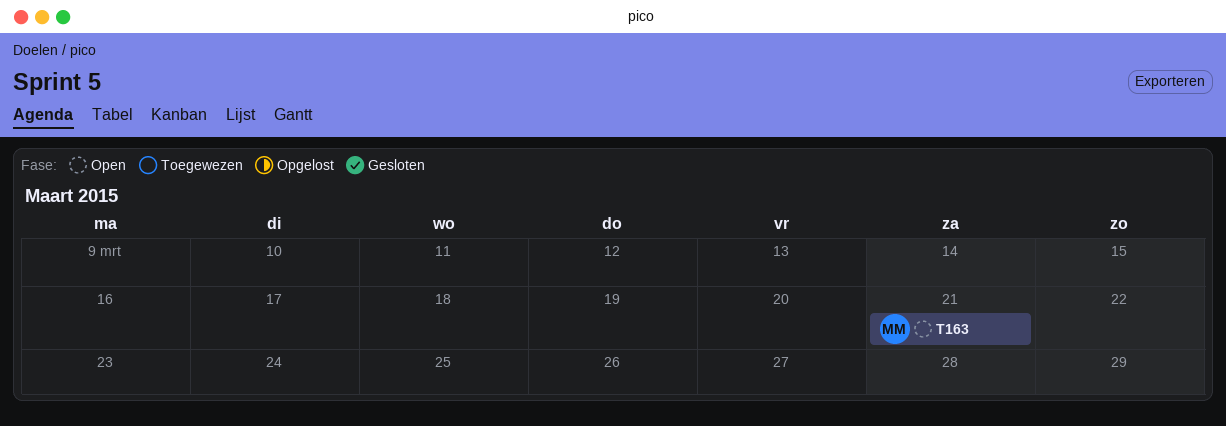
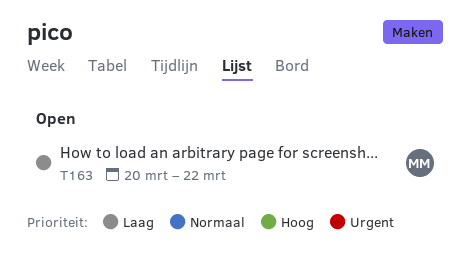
T163, start: Mar 21 -> Mar 20
T163, due: Mar 21 -> Mar 22

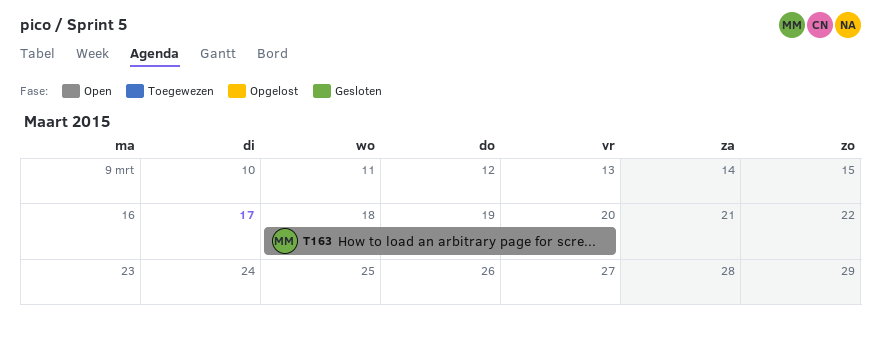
T163, start: Mar 20 -> Mar 18
T163, due: Mar 22 -> Mar 20

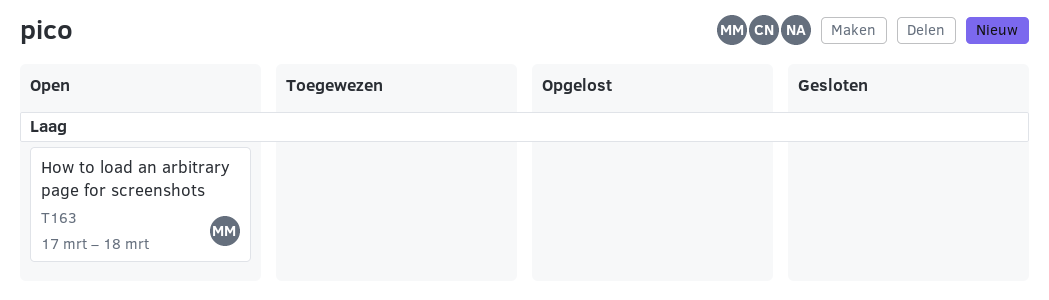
T163, start: Mar 18 -> Mar 17
T163, due: Mar 20 -> Mar 18

